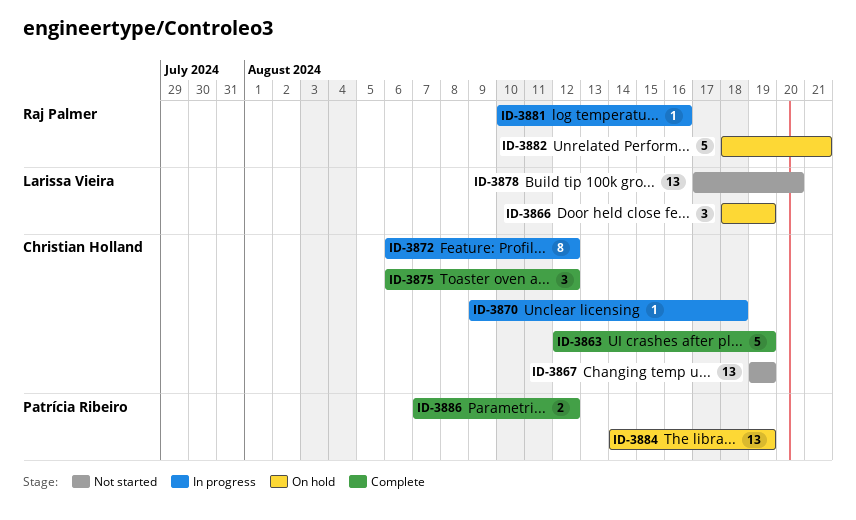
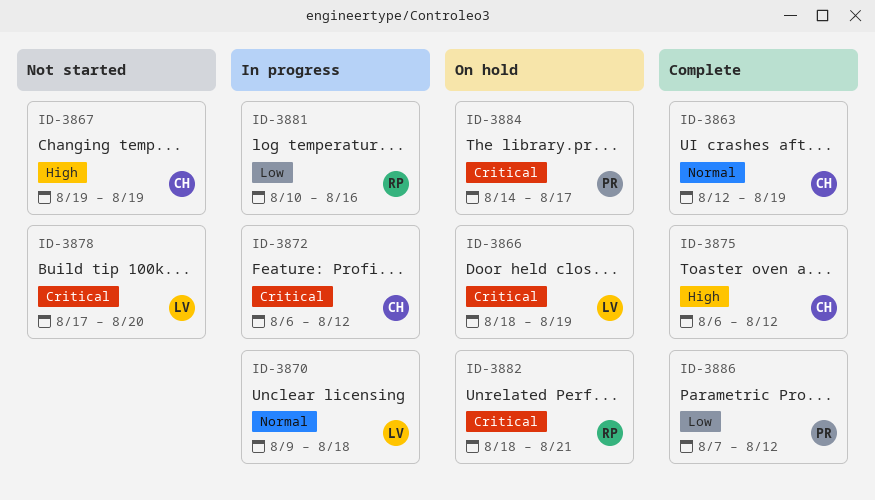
ID-3870, owner: Christian Holland -> Larissa Vieira
ID-3884, due: Aug 19 -> Aug 17

